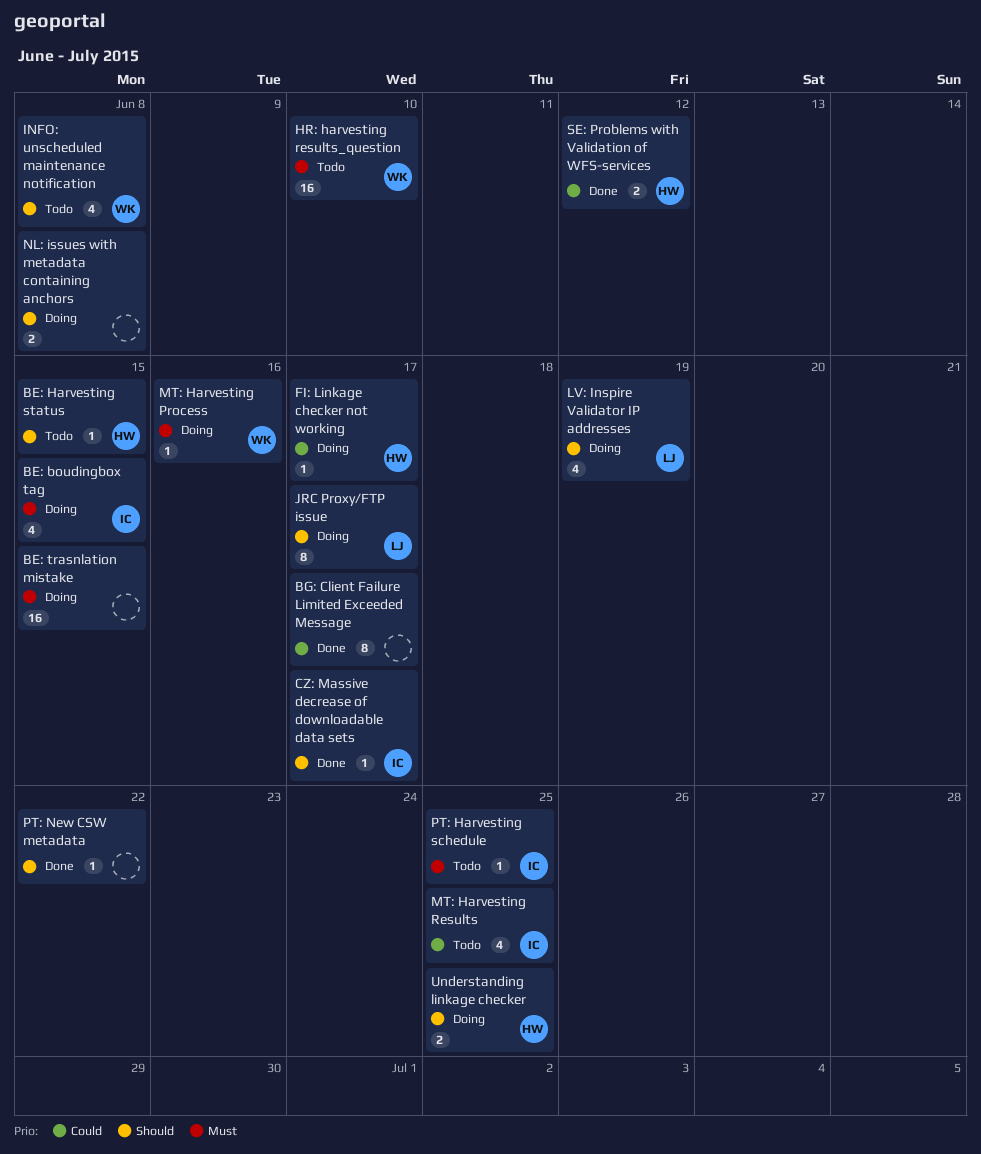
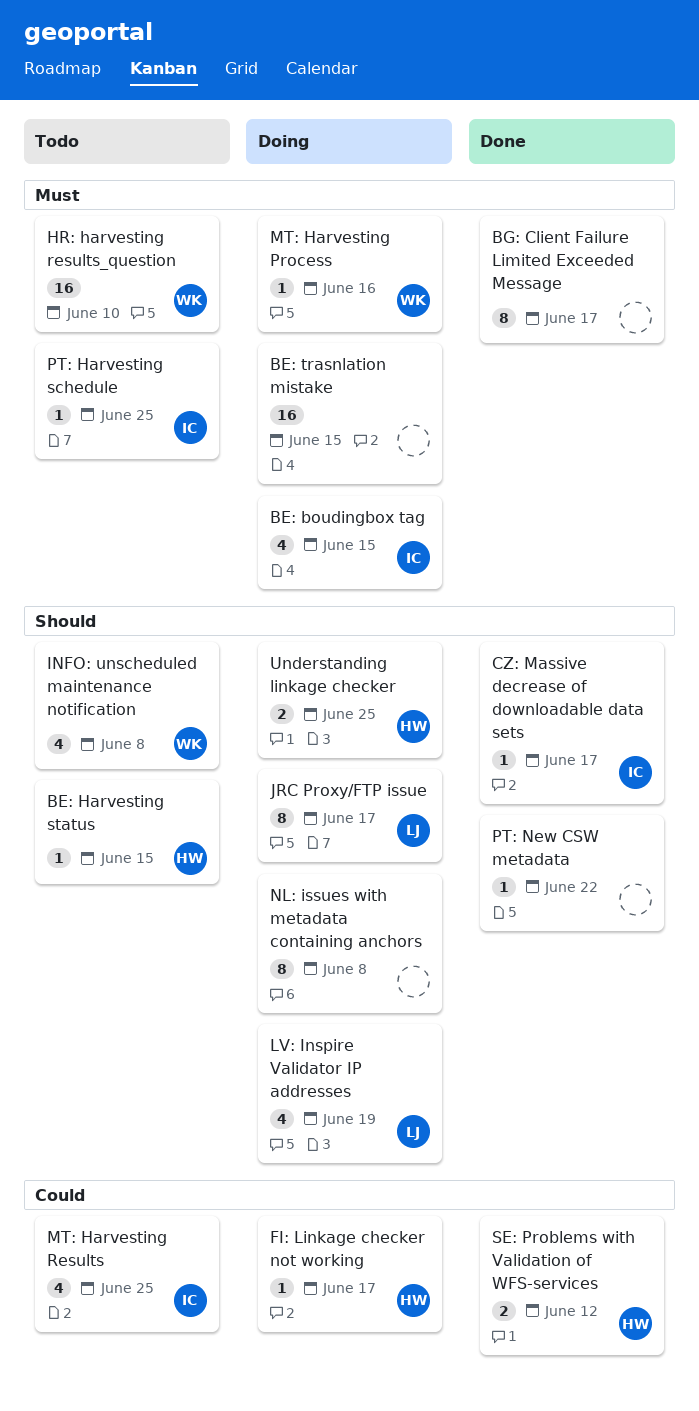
BG: Client Failure Limited Exceeded Message, priority: Could -> Must
NL: issues with metadata containing anchors, estimate: 2 -> 8

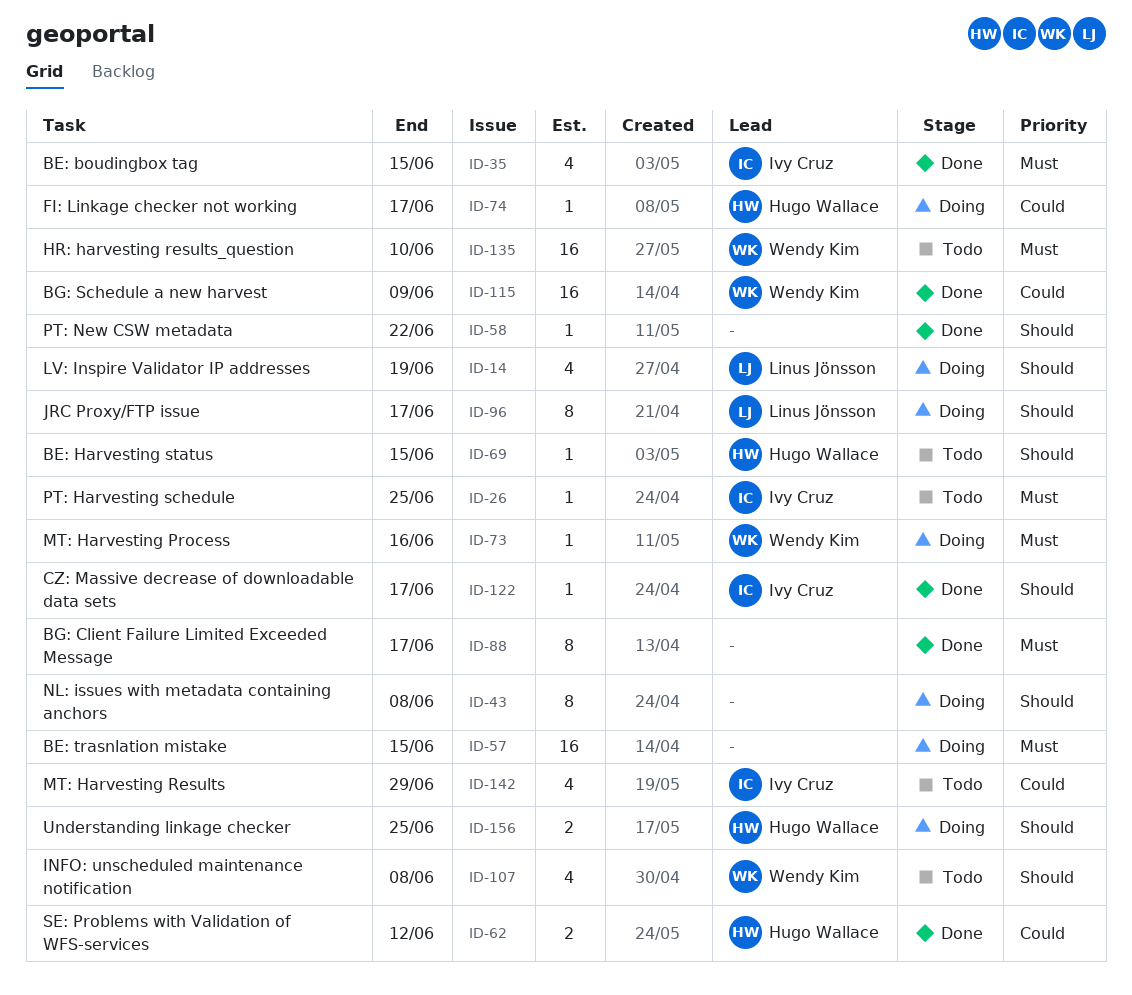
BE: boudingbox tag, status: Doing -> Done
BG: Schedule a new harvest: none -> present
MT: Harvesting Results, due: Jun 25 -> Jun 29

